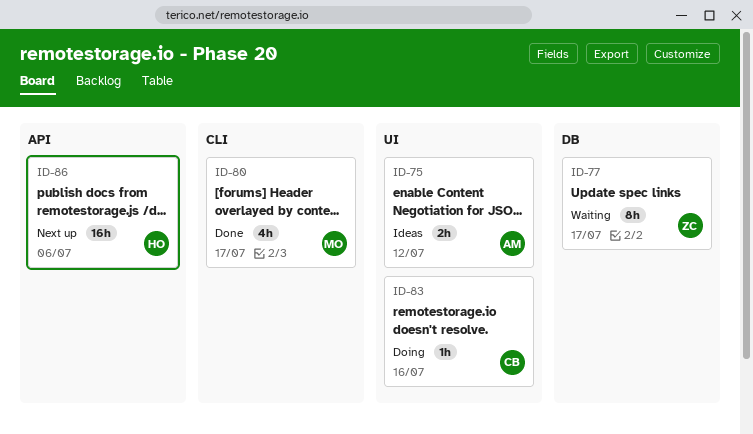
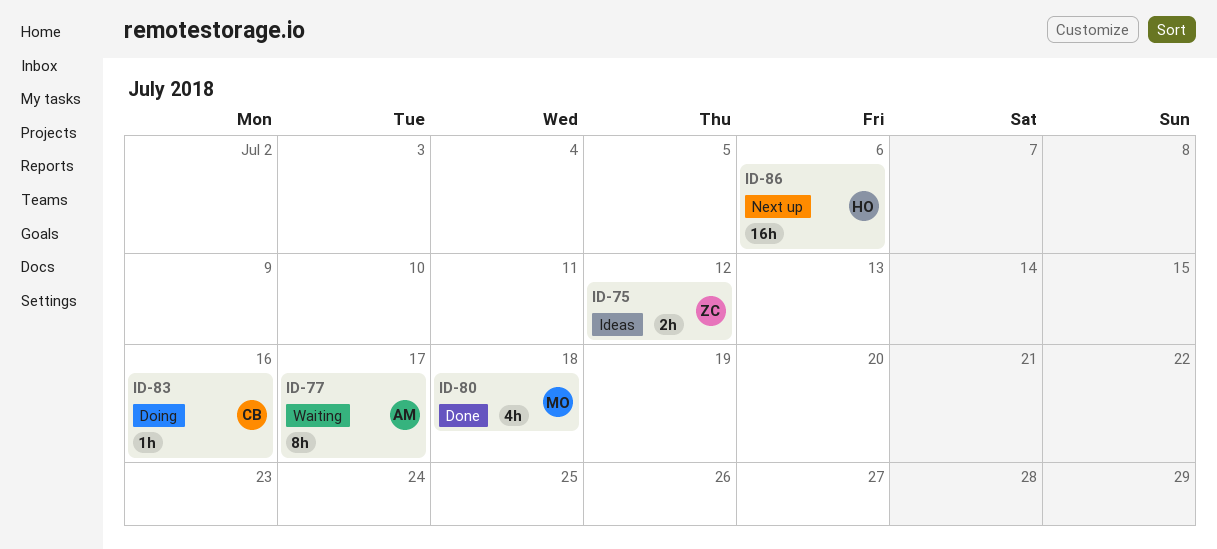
ID-75, owner: AM -> ZC
ID-77, owner: ZC -> AM
ID-80, due: Jul 17 -> Jul 18

